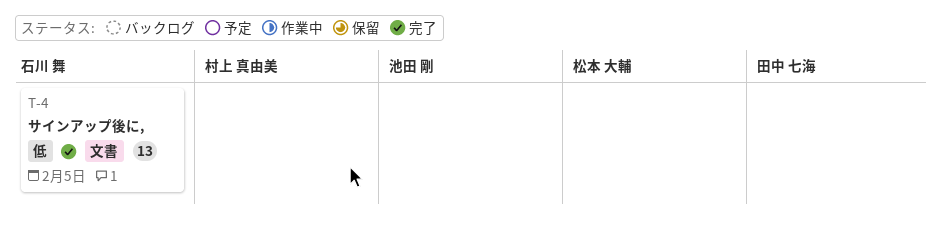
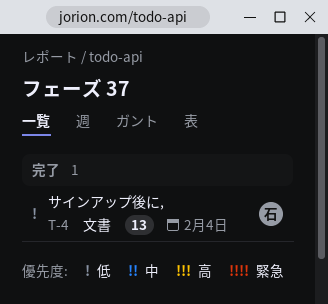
T-4, due: Feb 5 -> Feb 4

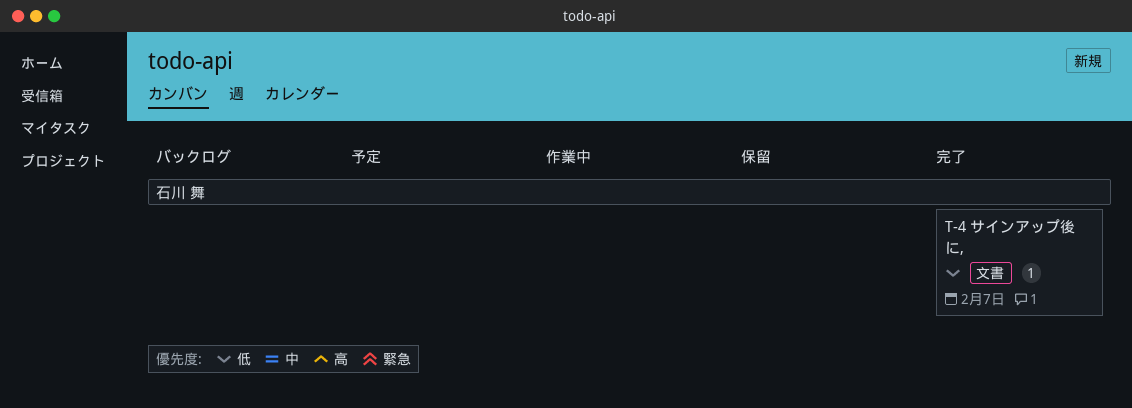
T-4, estimate: 13 -> 1
T-4, due: Feb 4 -> Feb 7

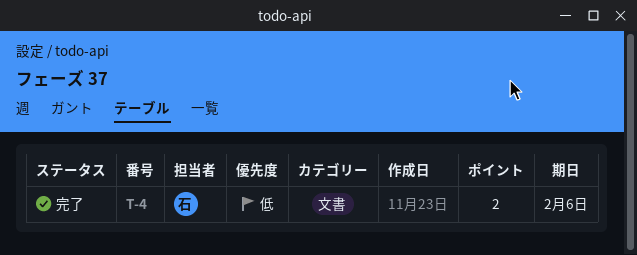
T-4, estimate: 1 -> 2
T-4, due: Feb 7 -> Feb 6

